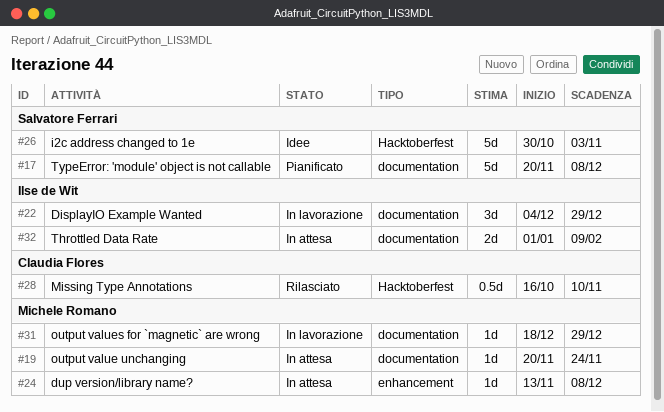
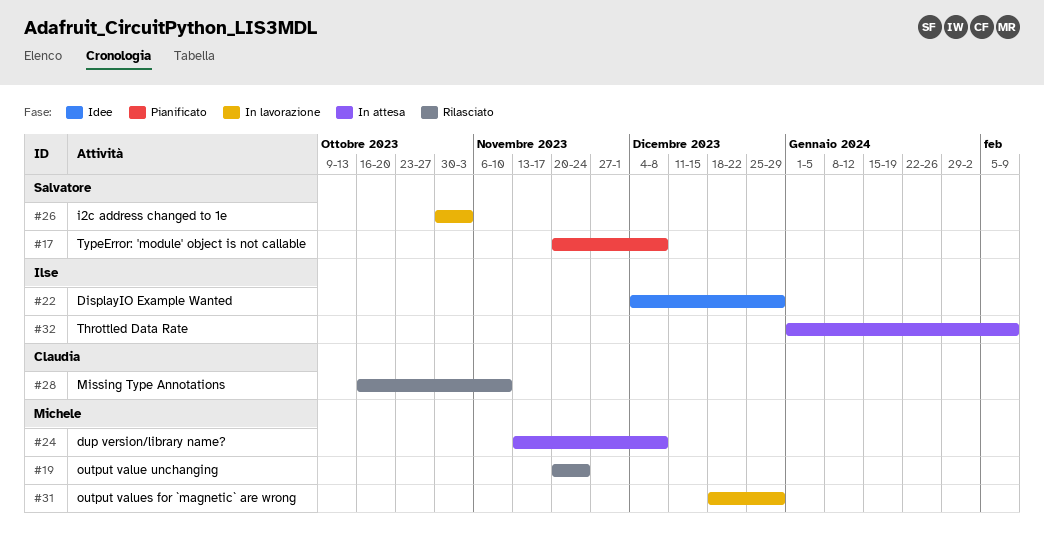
#19, status: In attesa -> Rilasciato
#22, status: In lavorazione -> Idee
#26, status: Idee -> In lavorazione

